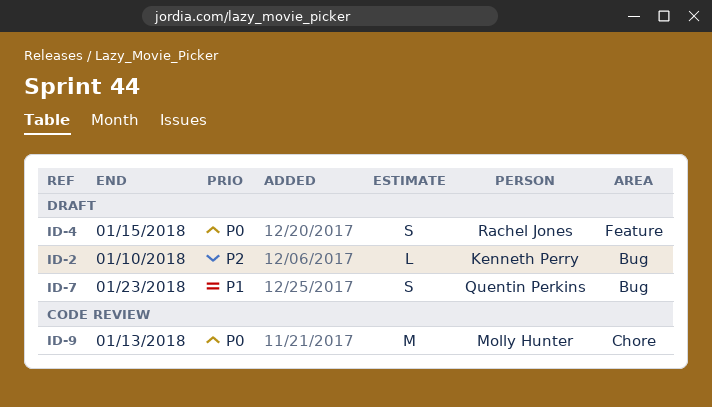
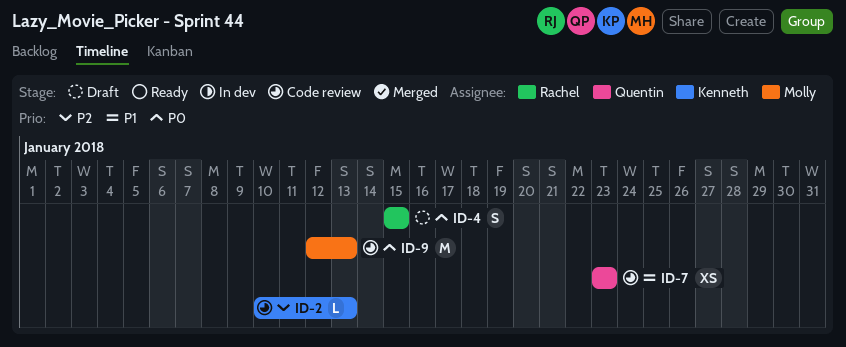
ID-2, status: Draft -> Code review
ID-2, due: Jan 10 -> Jan 13
ID-7, status: Draft -> Code review
ID-7, estimate: S -> XS

